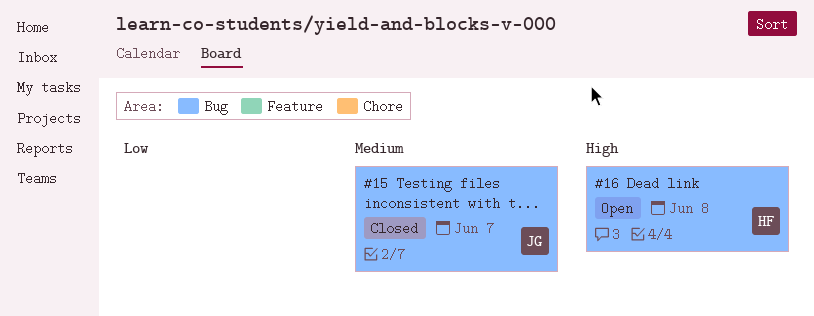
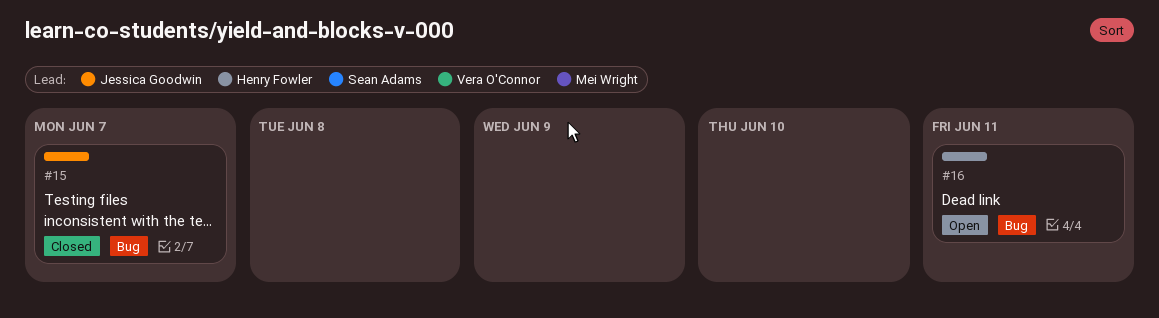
#16, due: Jun 8 -> Jun 11

